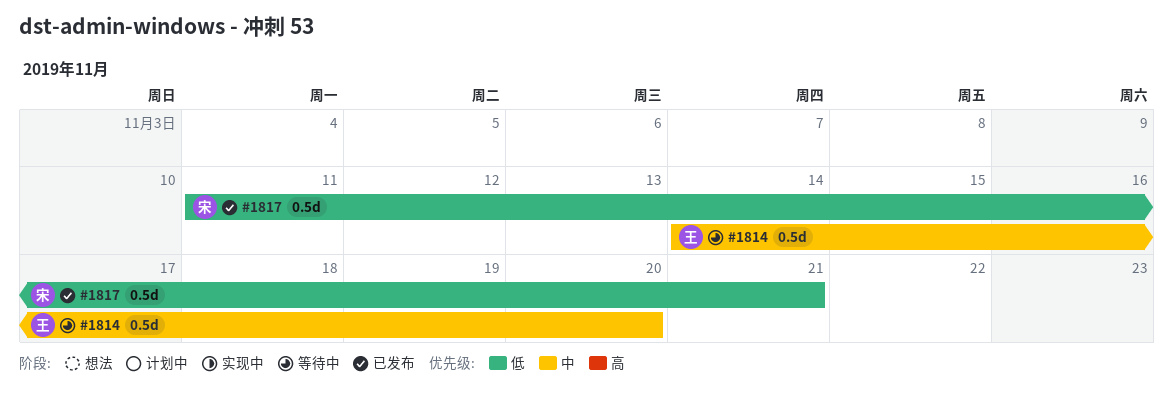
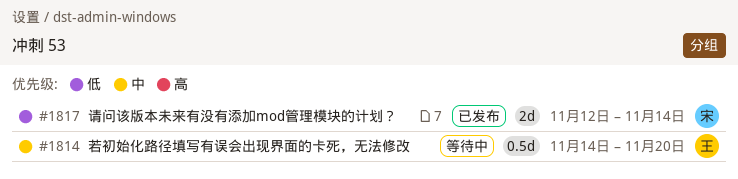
#1817, estimate: 0.5d -> 2d
#1817, start: Nov 11 -> Nov 12
#1817, due: Nov 21 -> Nov 14

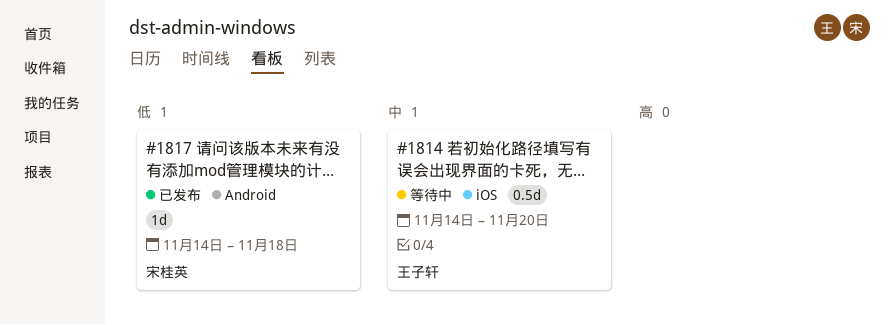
#1817, estimate: 2d -> 1d
#1817, start: Nov 12 -> Nov 14
#1817, due: Nov 14 -> Nov 18

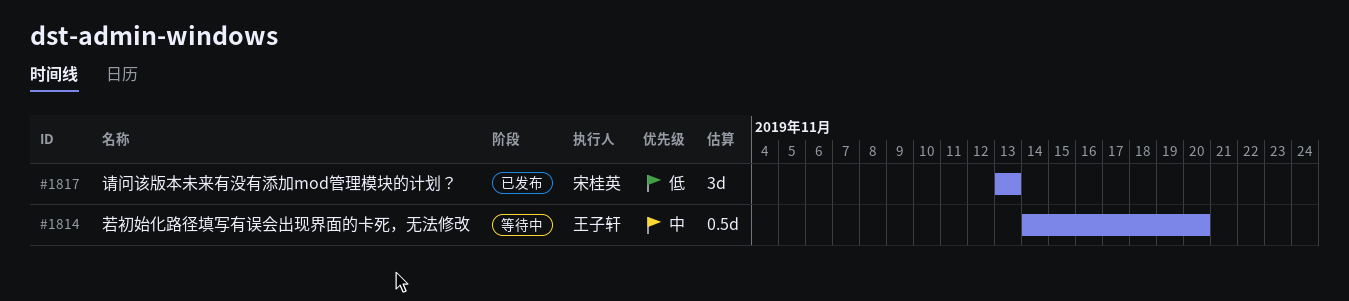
#1817, estimate: 1d -> 3d
#1817, start: Nov 14 -> Nov 13
#1817, due: Nov 18 -> Nov 13

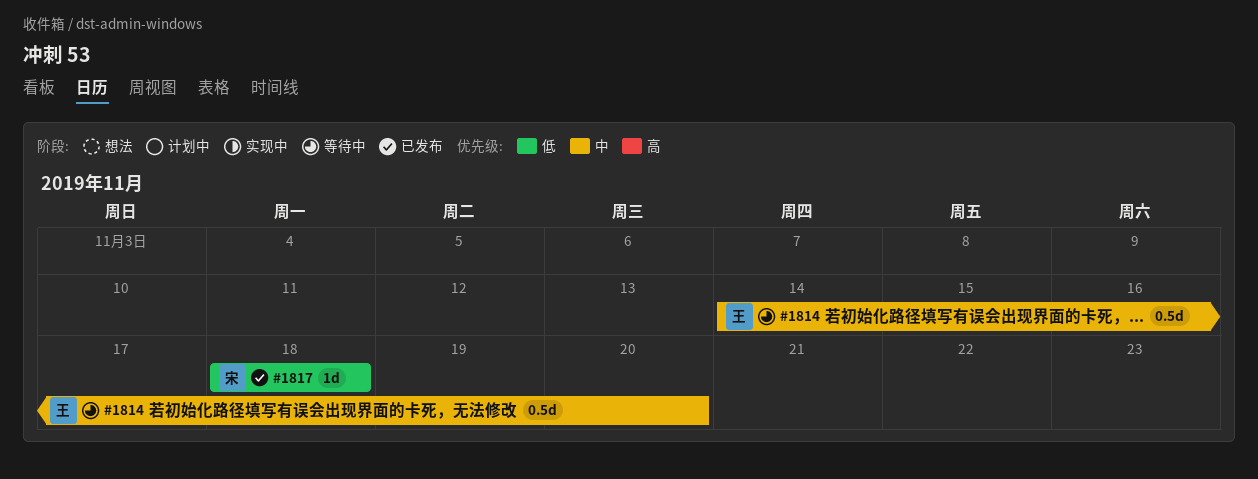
#1817, estimate: 3d -> 1d
#1817, start: Nov 13 -> Nov 18
#1817, due: Nov 13 -> Nov 18

